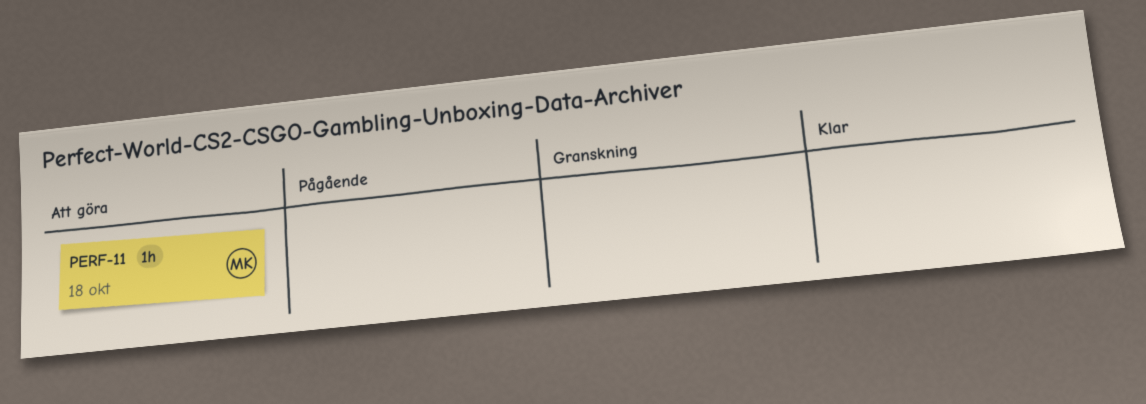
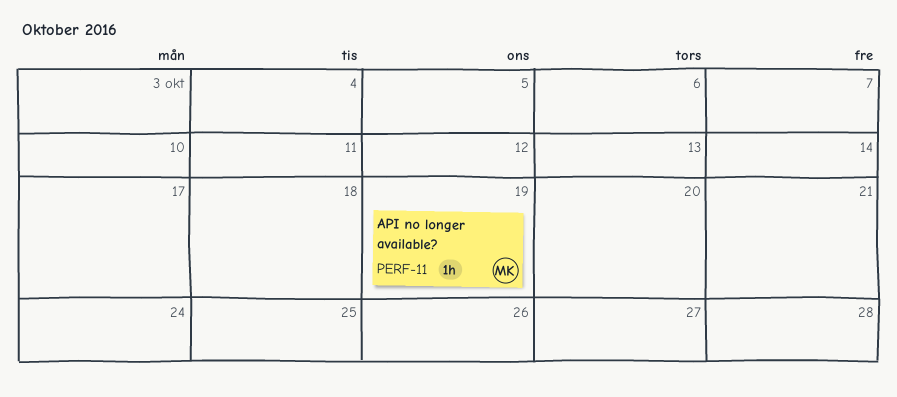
PERF-11, due: Oct 18 -> Oct 19

